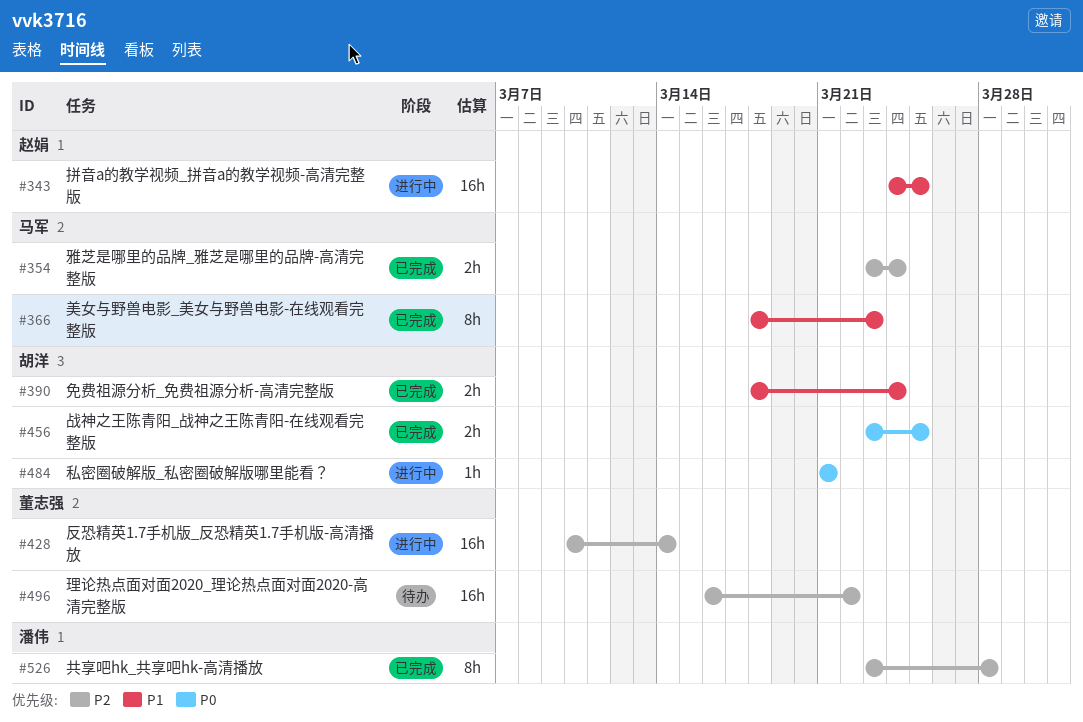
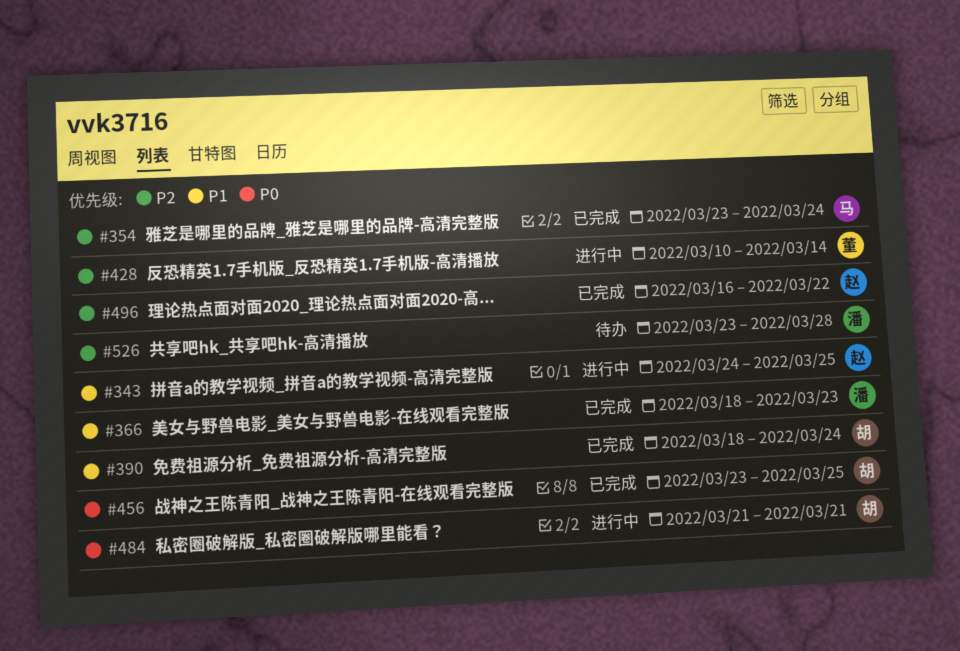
#366, owner: 马军 -> 潘伟
#496, status: 待办 -> 已完成
#496, owner: 董志强 -> 赵娟
#526, status: 已完成 -> 待办

